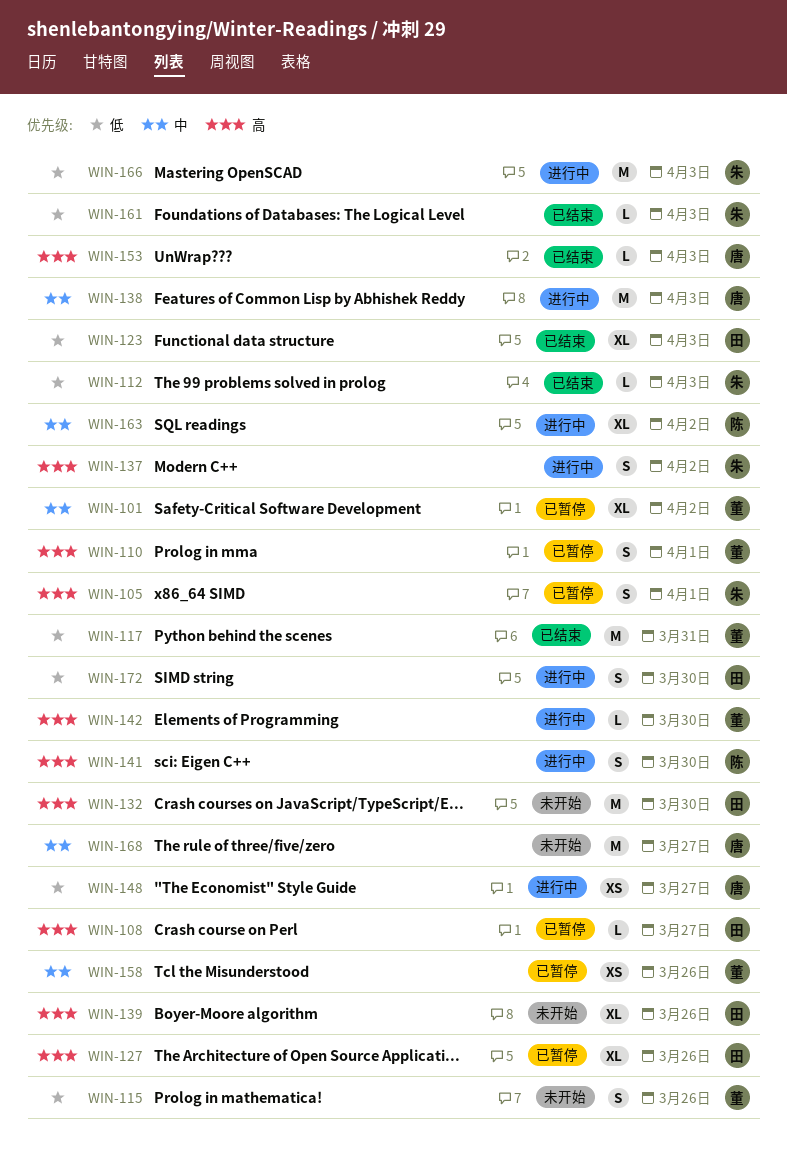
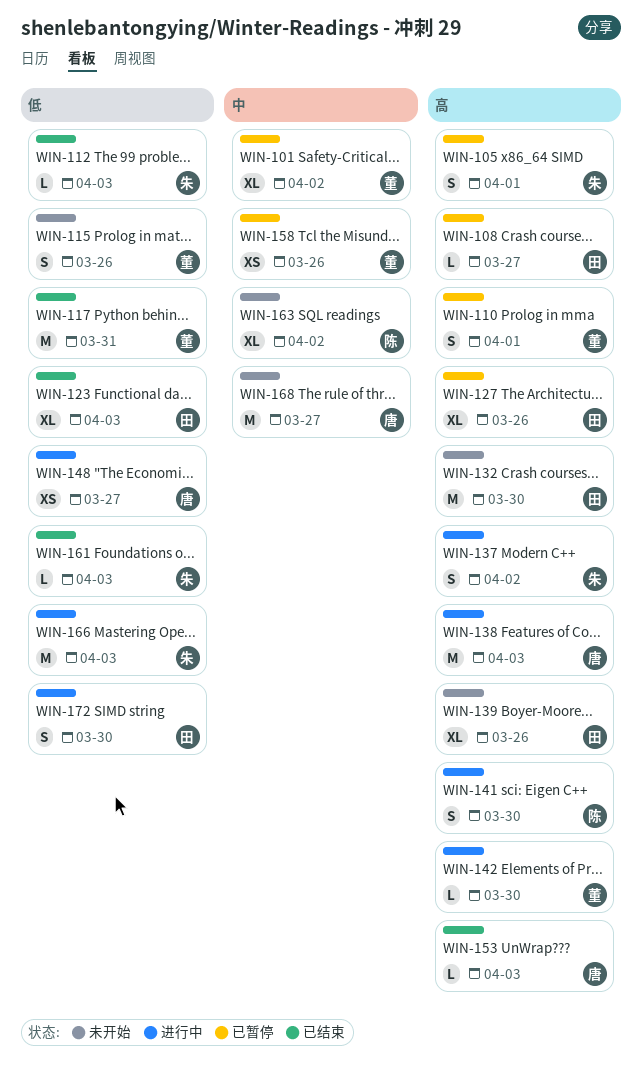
WIN-138, priority: 中 -> 高
WIN-163, status: 进行中 -> 未开始

